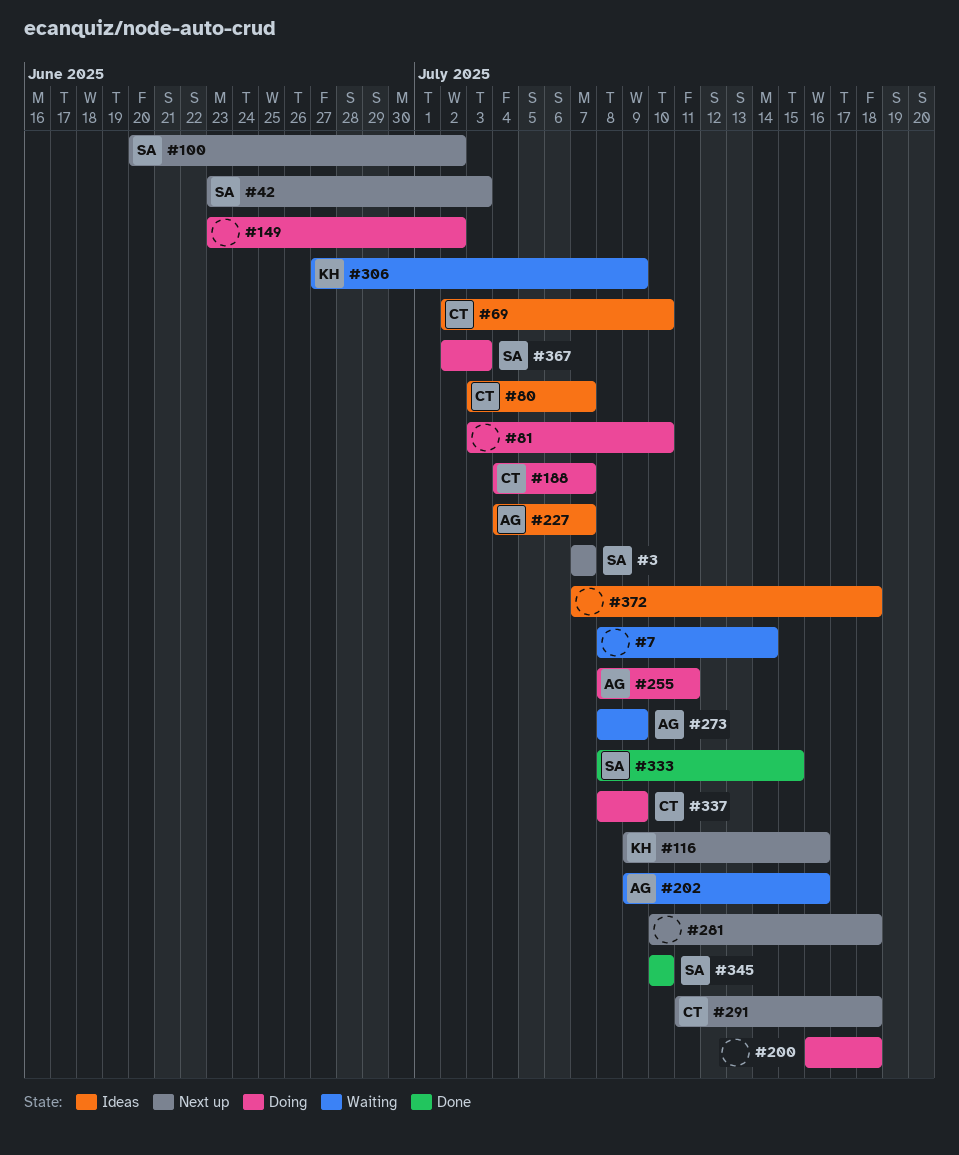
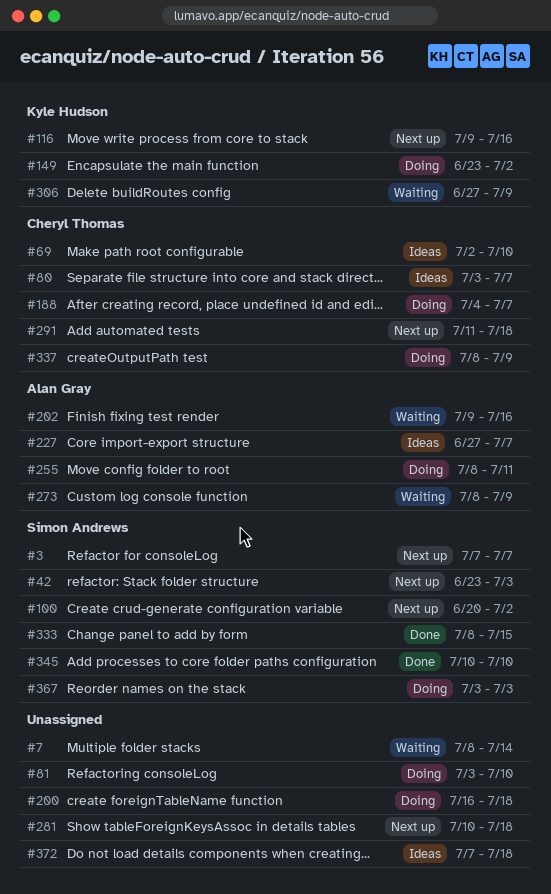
#149, owner: none -> Kyle Hudson
#227, start: Jul 4 -> Jun 27
#367, start: Jul 2 -> Jul 3

